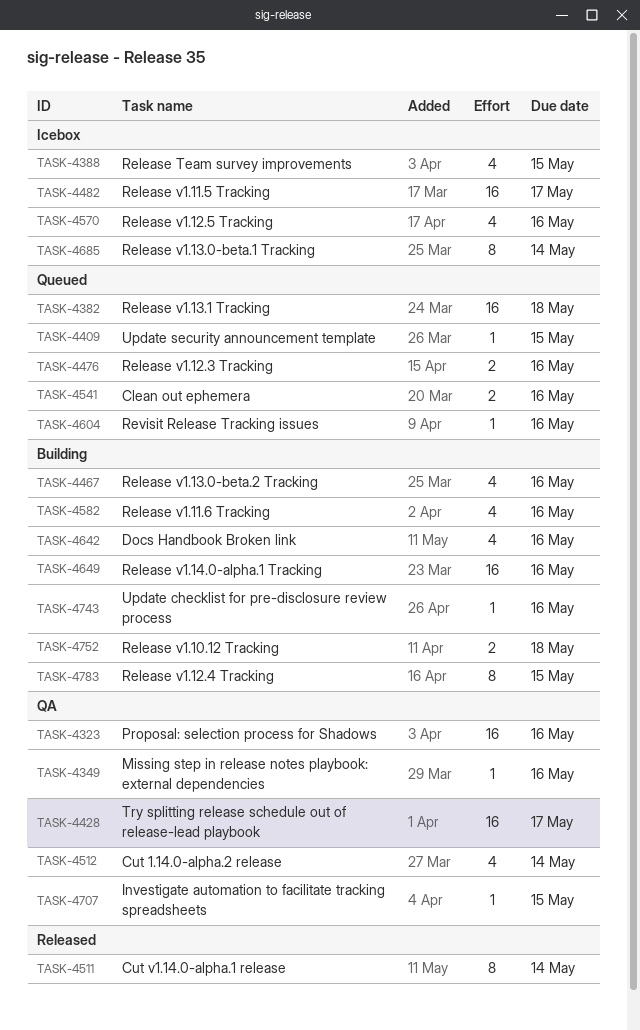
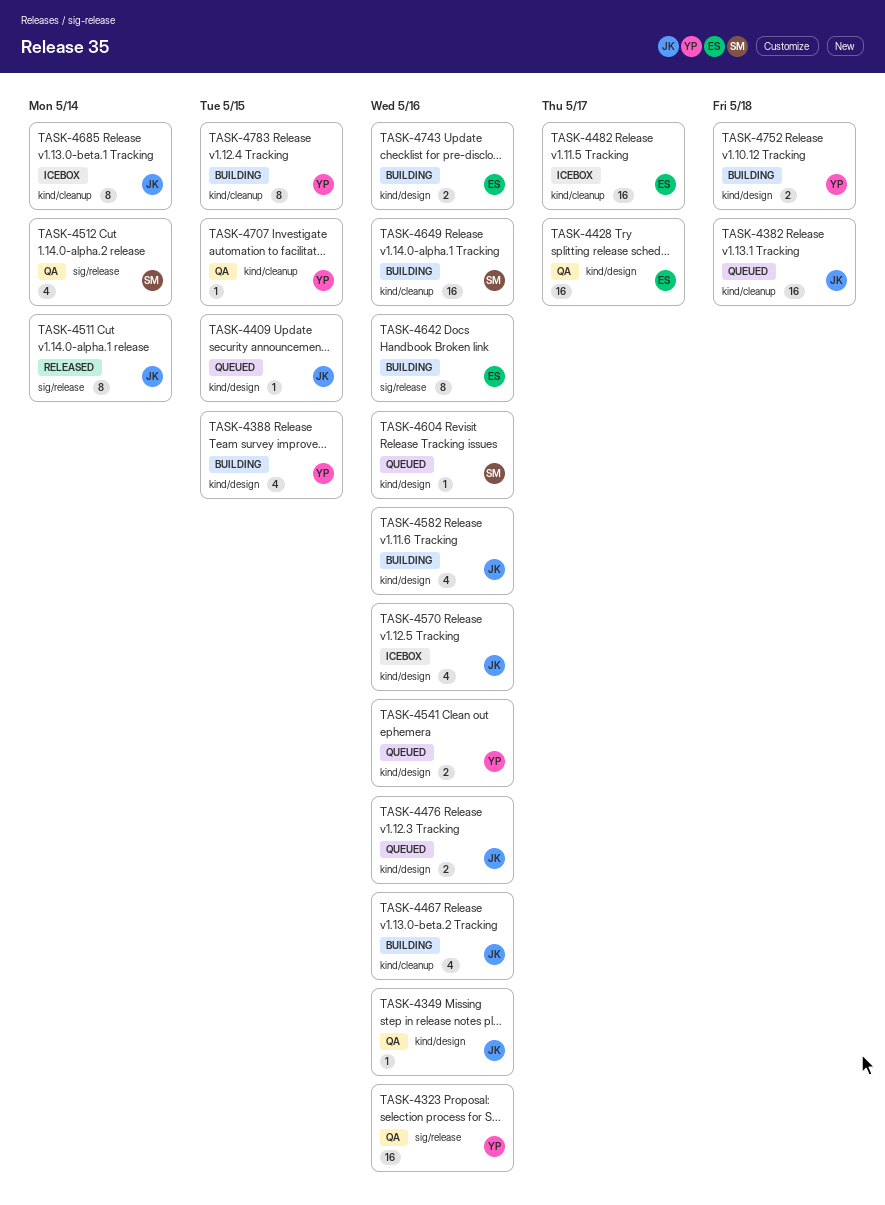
TASK-4388, status: Icebox -> Building
TASK-4642, estimate: 4 -> 8
TASK-4743, estimate: 1 -> 2

